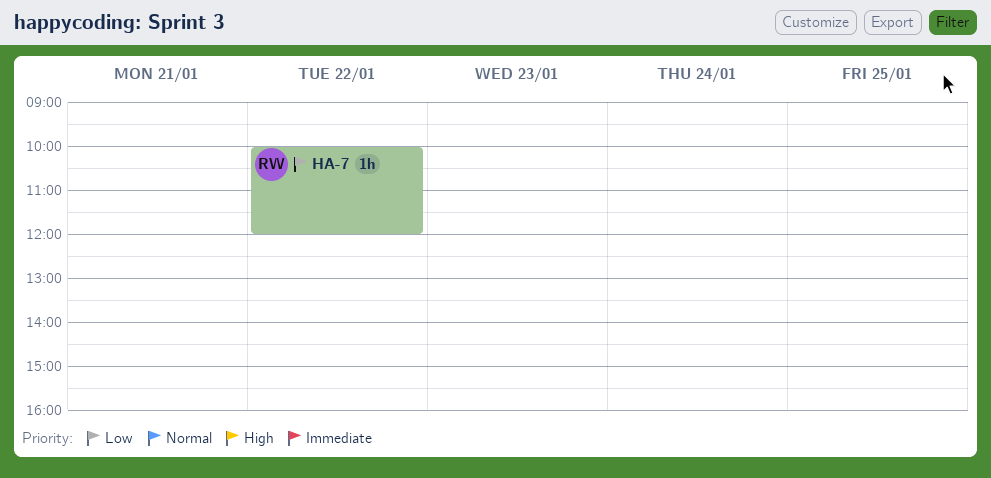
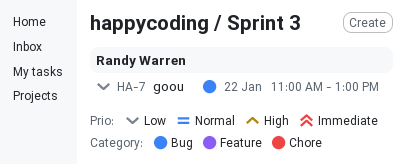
HA-7, begins: 10:00 -> 11:00
HA-7, ends: 12:00 -> 13:00

